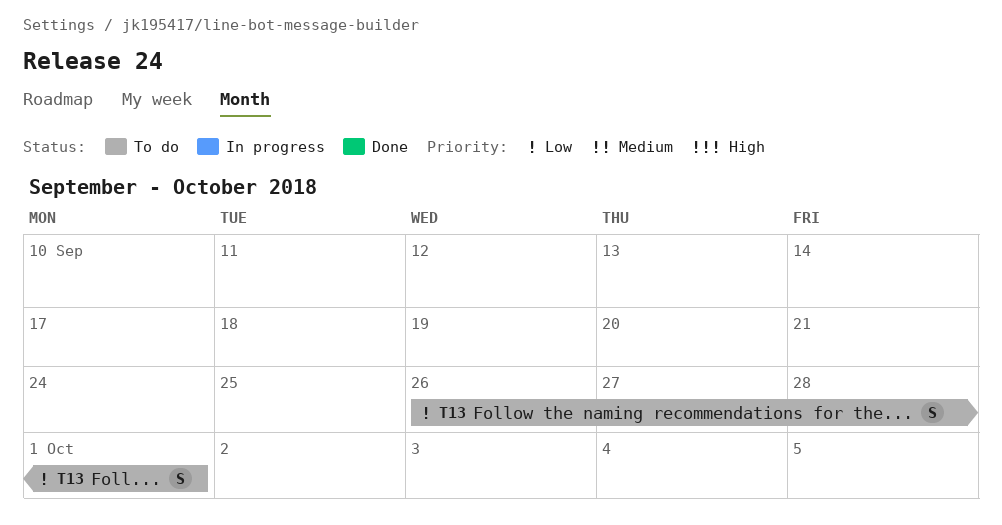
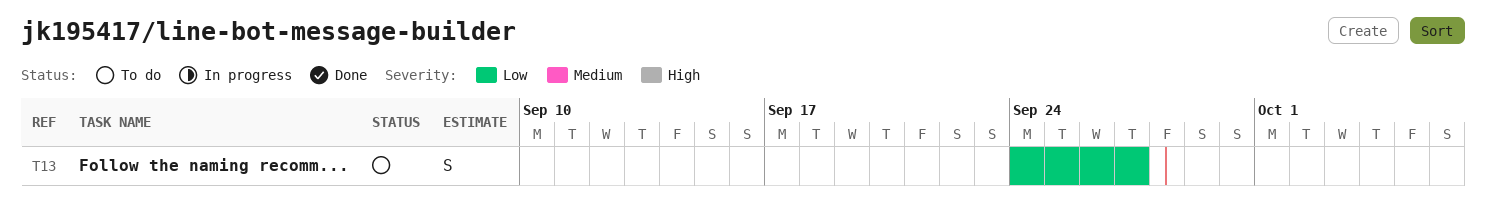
T13, start: Sep 26 -> Sep 24
T13, due: Oct 1 -> Sep 27

